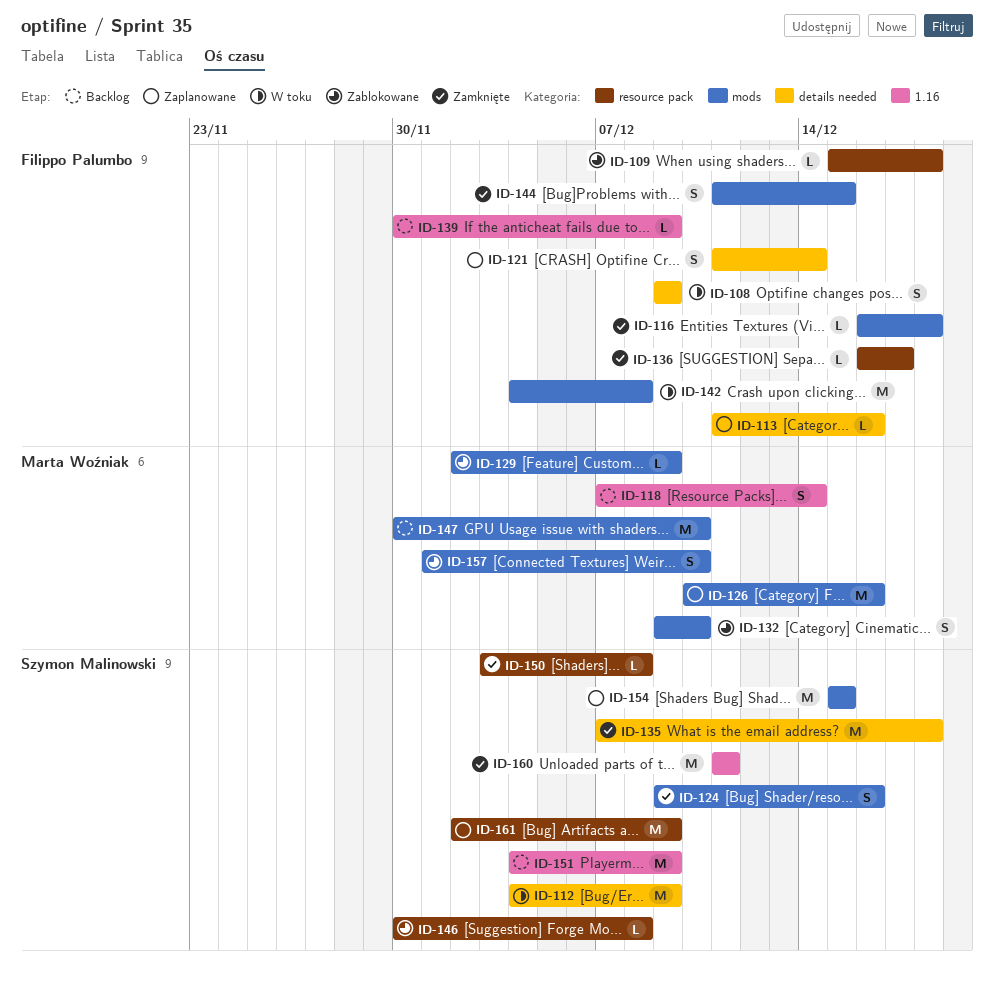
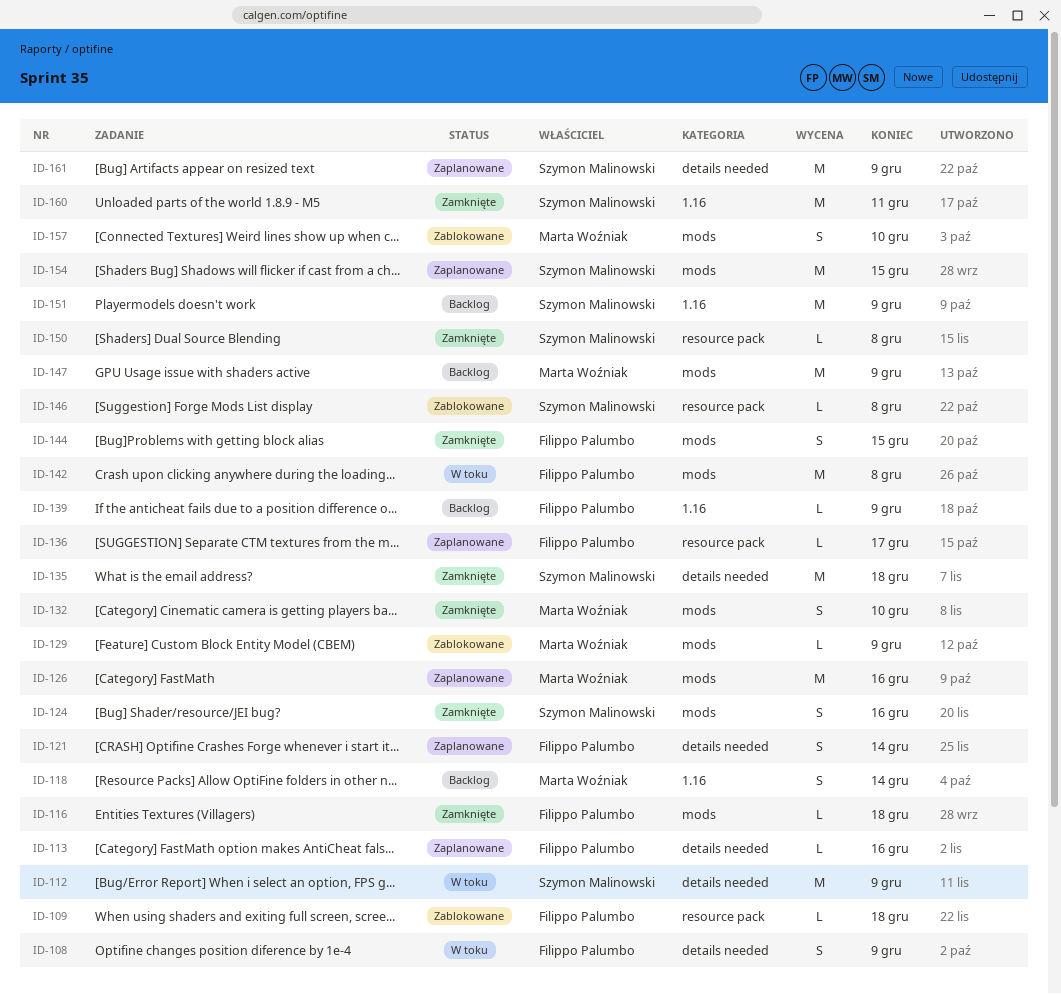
ID-132, status: Zablokowane -> Zamknięte
ID-136, status: Zamknięte -> Zaplanowane
ID-147, due: Dec 10 -> Dec 9
ID-161, label: resource pack -> details needed

